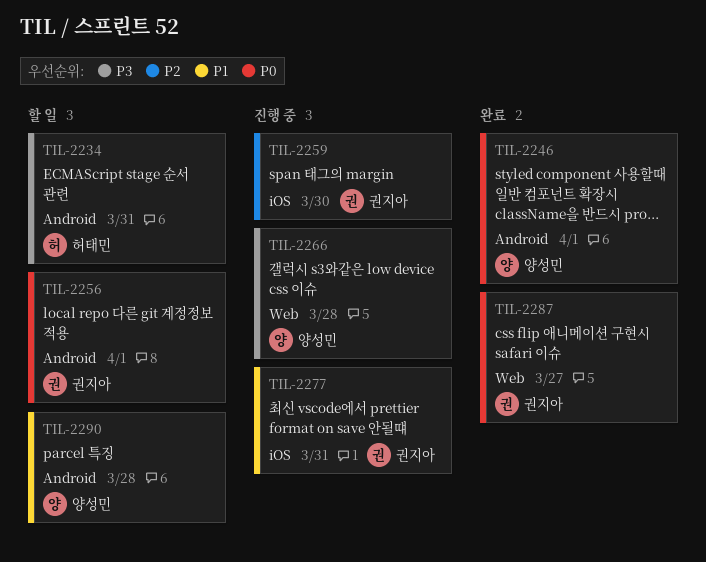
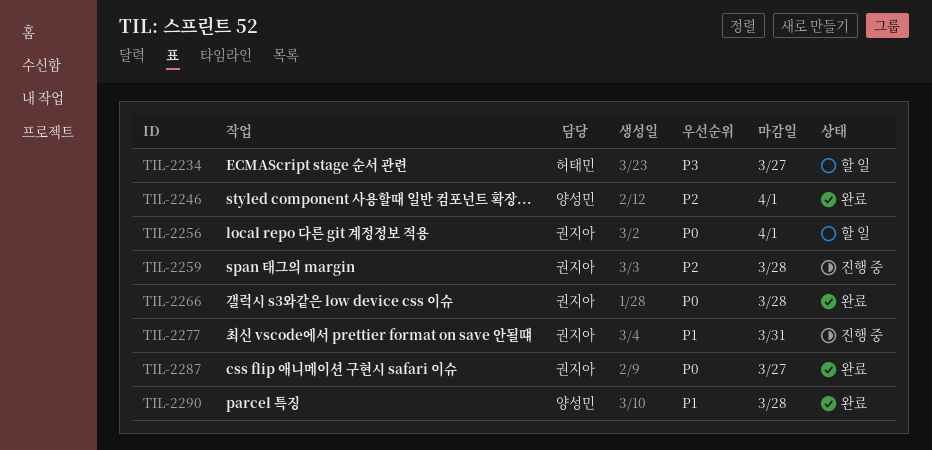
TIL-2234, due: Mar 31 -> Mar 27
TIL-2246, priority: P0 -> P2
TIL-2259, due: Mar 30 -> Mar 28
TIL-2266, status: 진행 중 -> 완료
TIL-2266, owner: 양성민 -> 권지아
TIL-2266, priority: P3 -> P0
TIL-2290, status: 할 일 -> 완료

